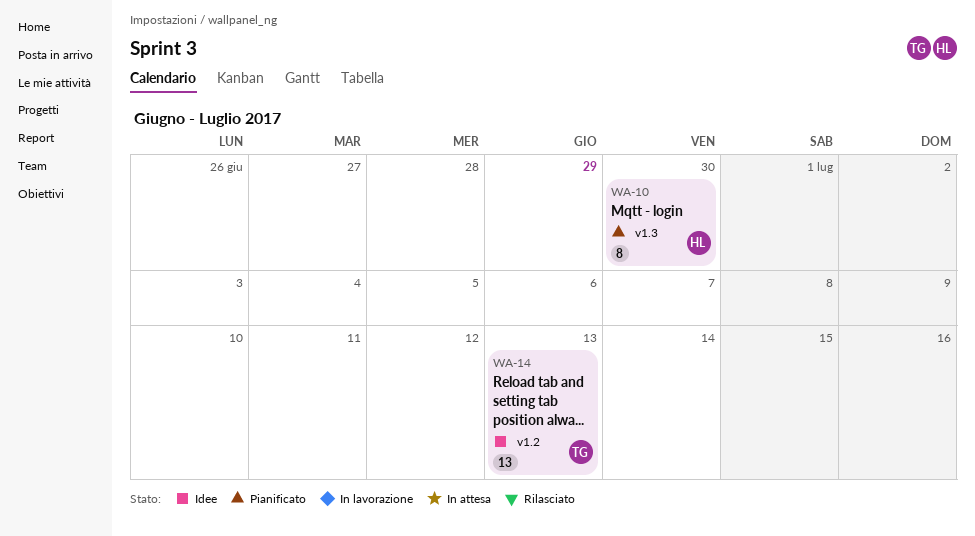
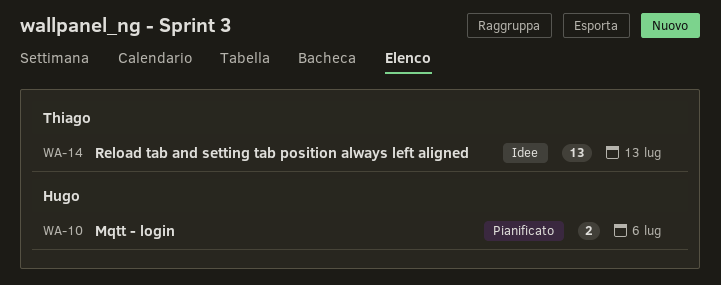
WA-10, estimate: 8 -> 2
WA-10, due: Jun 30 -> Jul 6

